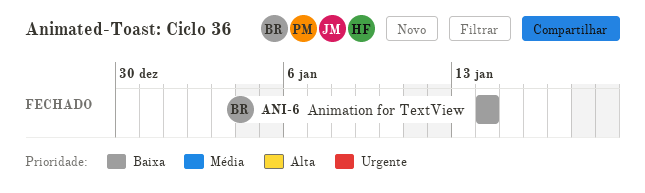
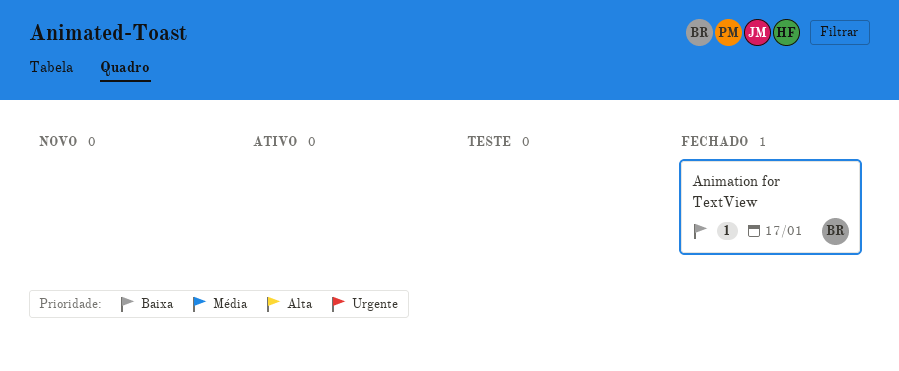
Animation for TextView, due: Jan 14 -> Jan 17

